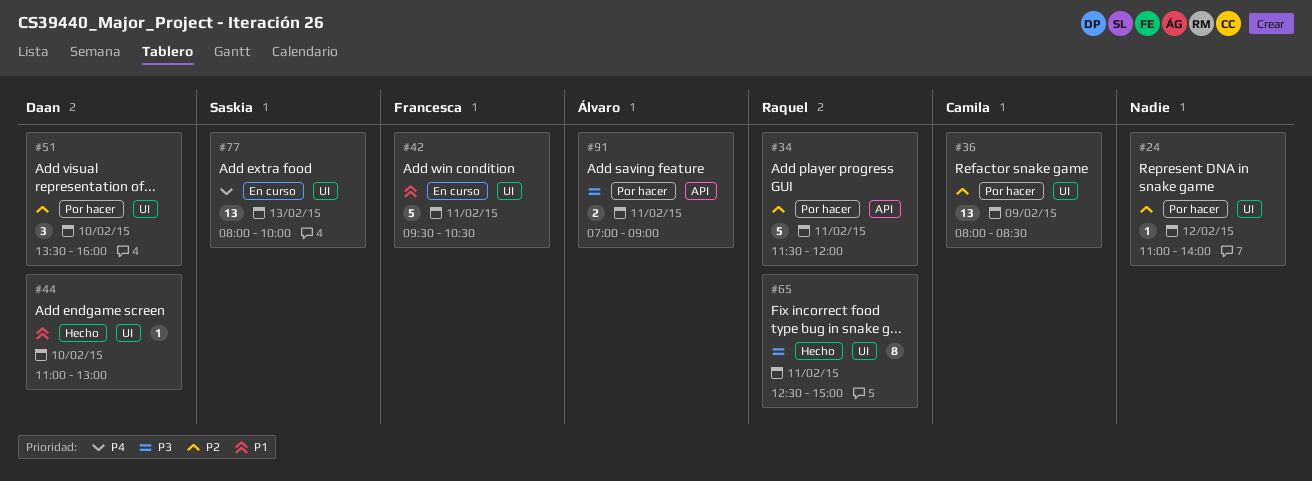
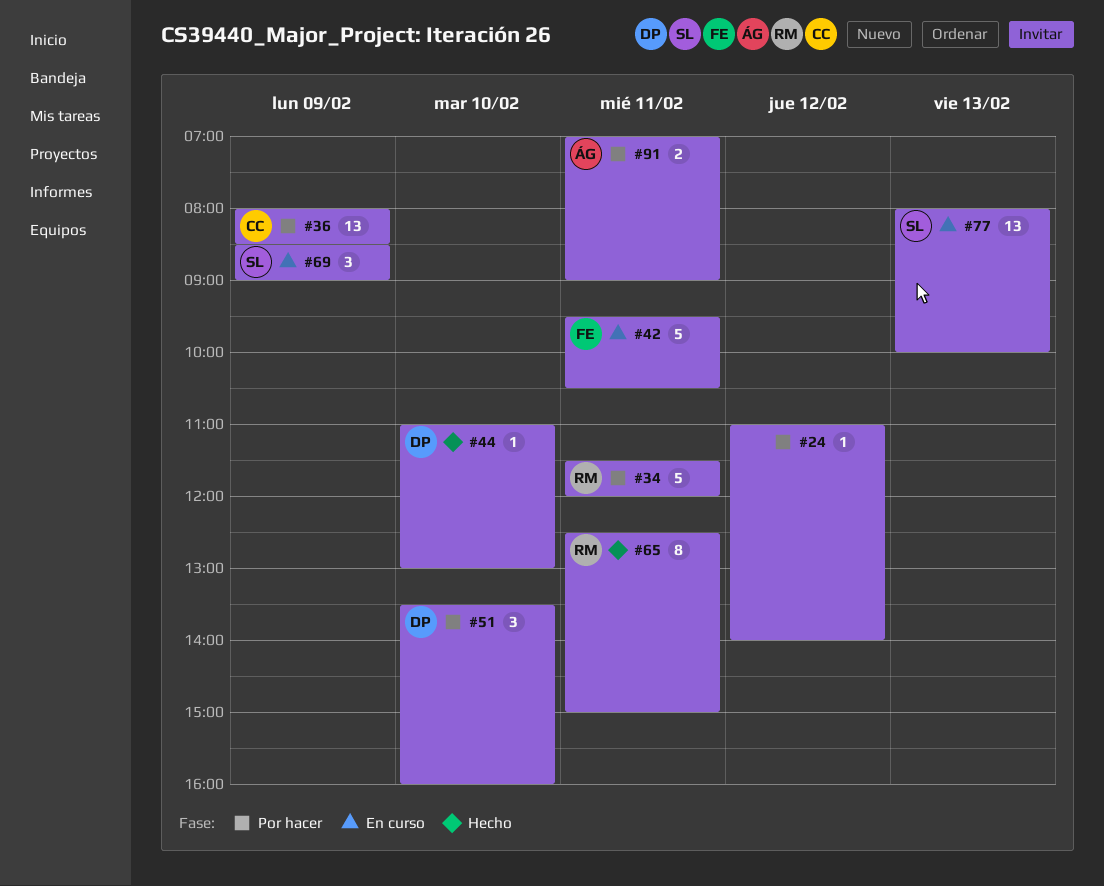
#69: none -> present

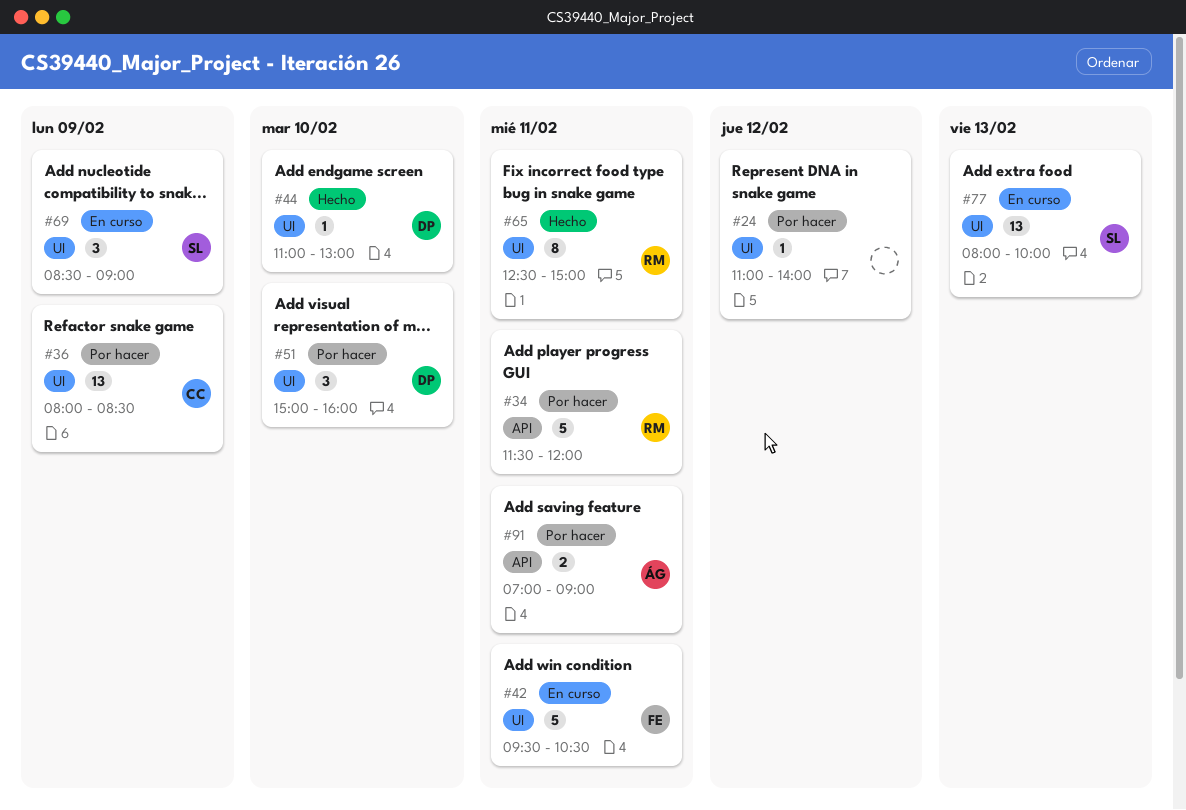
#51, begins: 13:30 -> 15:00

